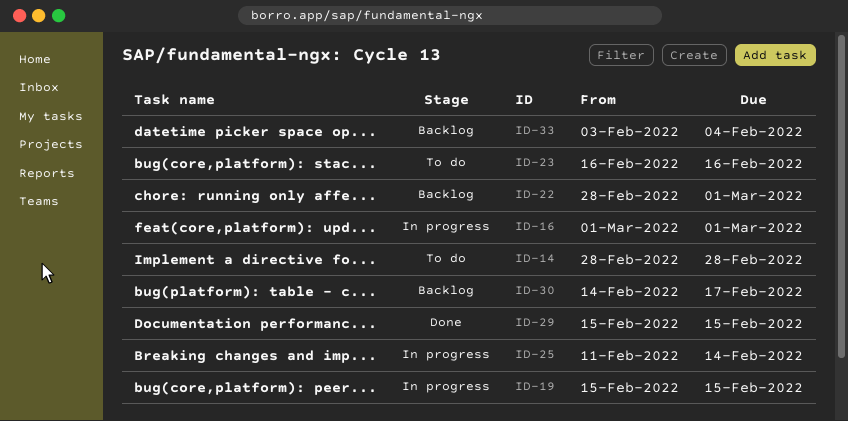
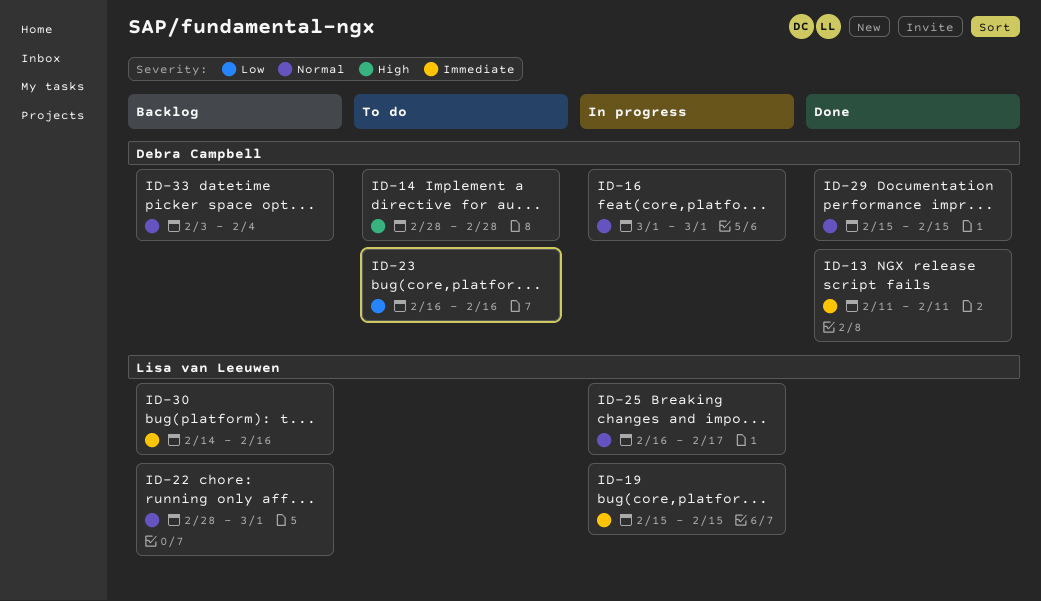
ID-13: none -> present
ID-25, start: Feb 11 -> Feb 16
ID-25, due: Feb 14 -> Feb 17
ID-30, due: Feb 17 -> Feb 16

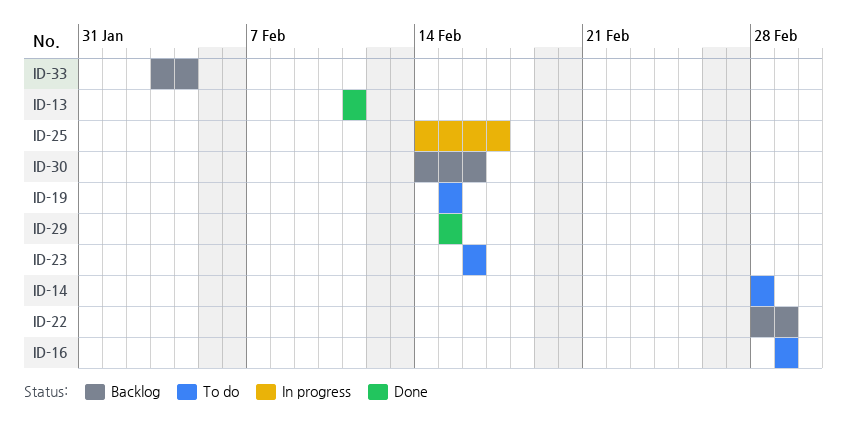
ID-16, status: In progress -> To do
ID-19, status: In progress -> To do
ID-25, start: Feb 16 -> Feb 14

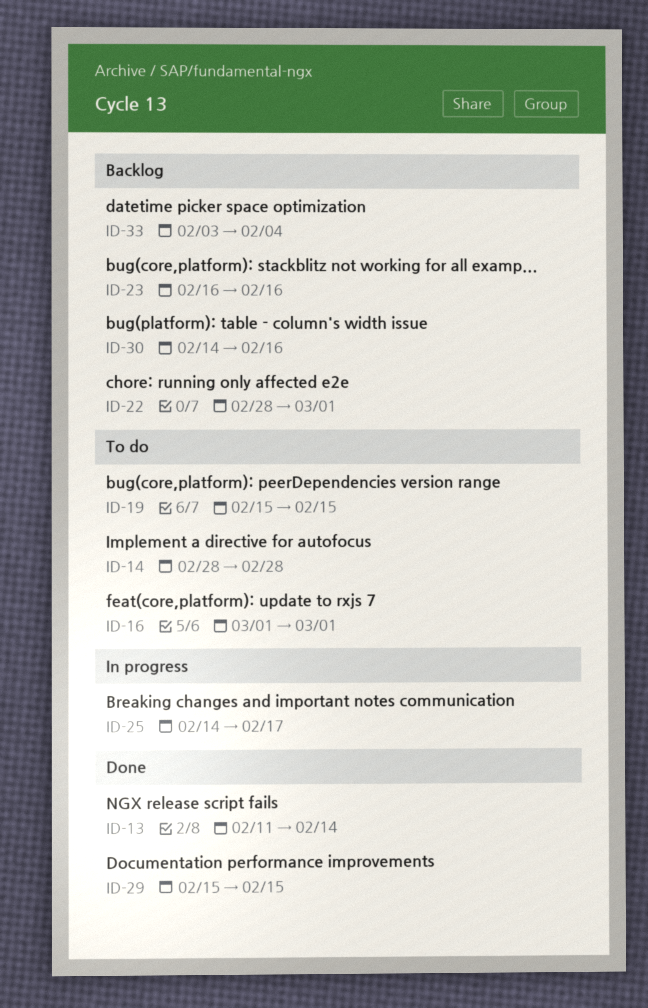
ID-13, due: Feb 11 -> Feb 14
ID-23, status: To do -> Backlog

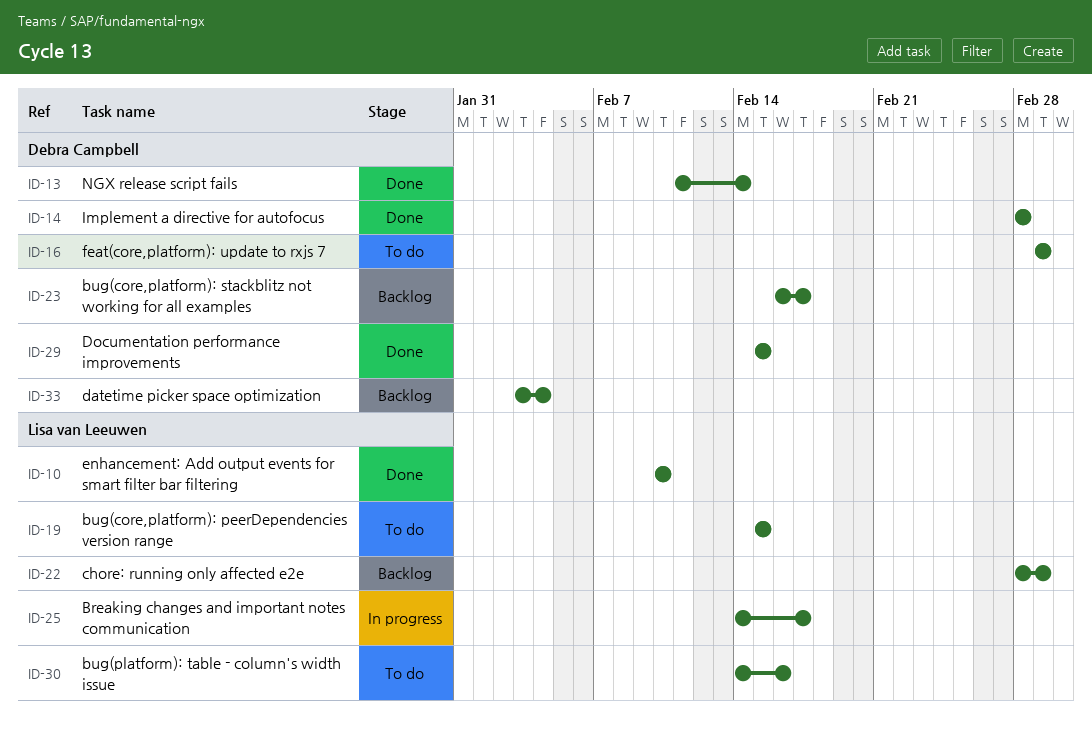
ID-10: none -> present
ID-14, status: To do -> Done
ID-23, due: Feb 16 -> Feb 17
ID-30, status: Backlog -> To do

